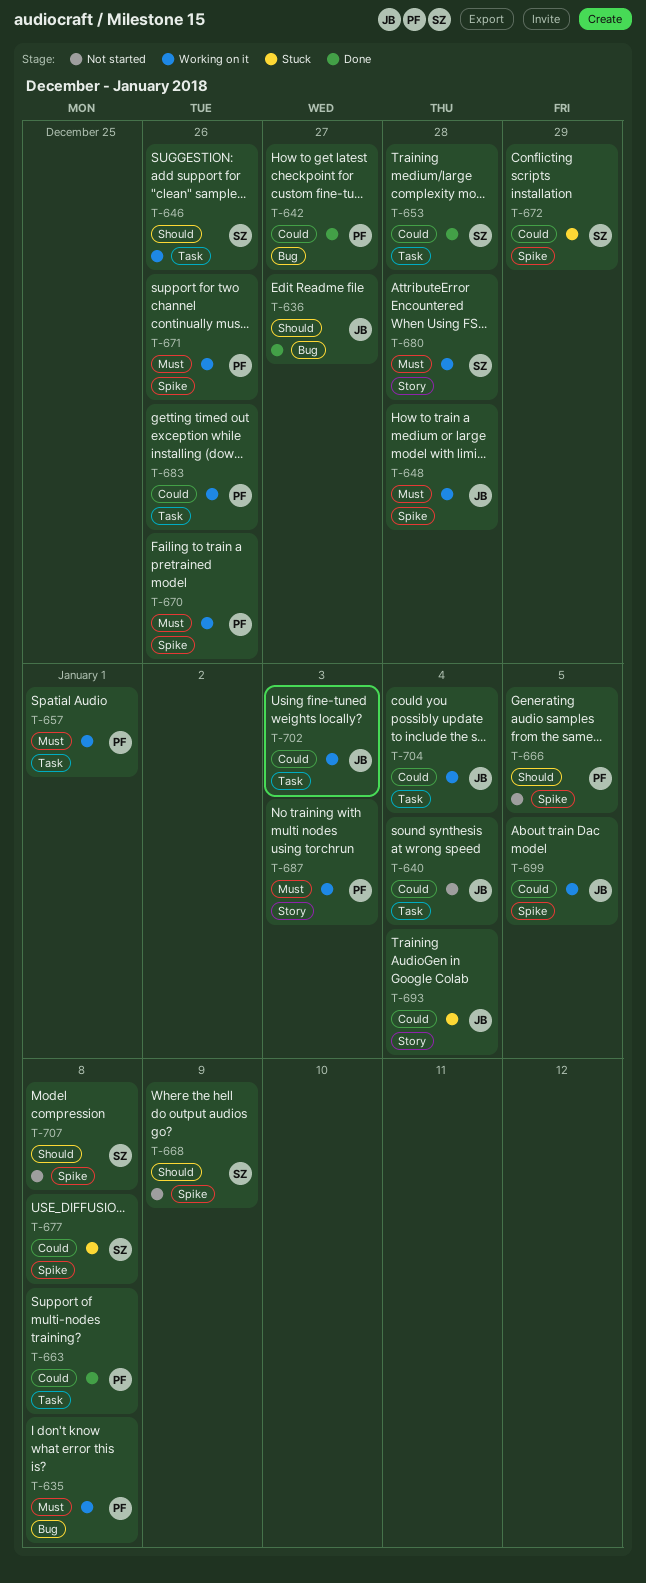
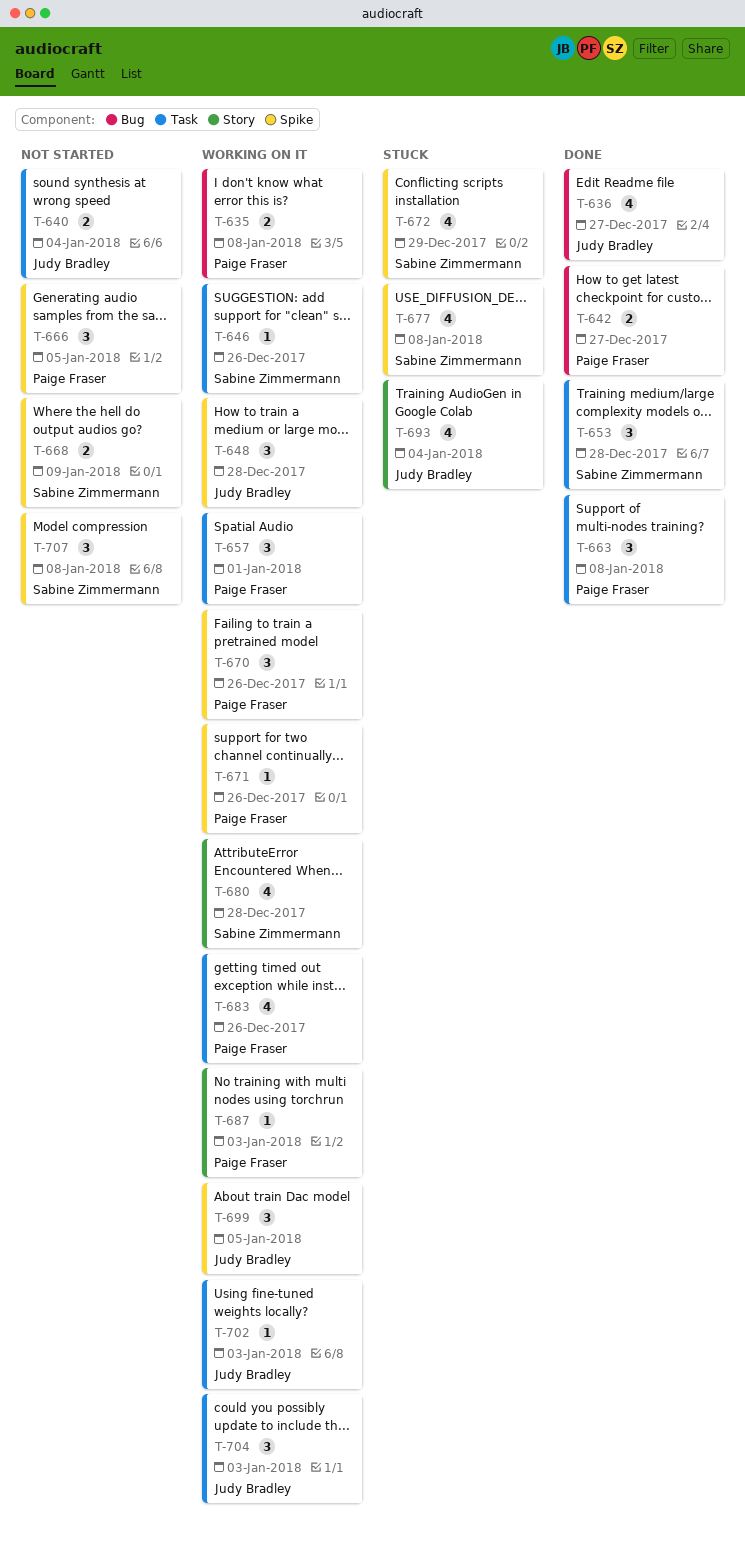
T-704, due: Jan 4 -> Jan 3

